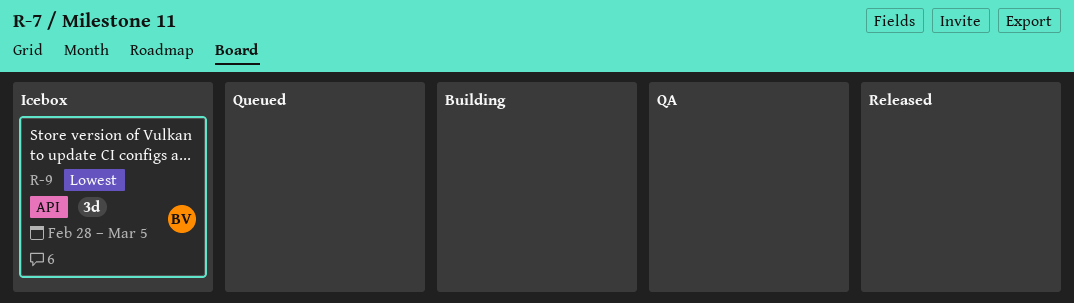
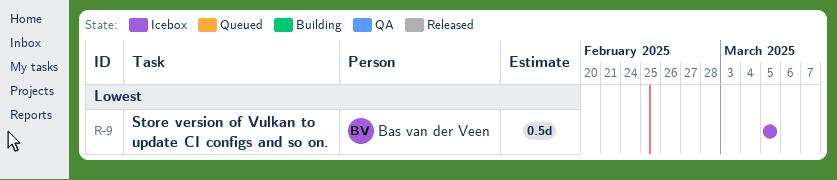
R-9, estimate: 3d -> 0.5d
R-9, start: Feb 28 -> Mar 5

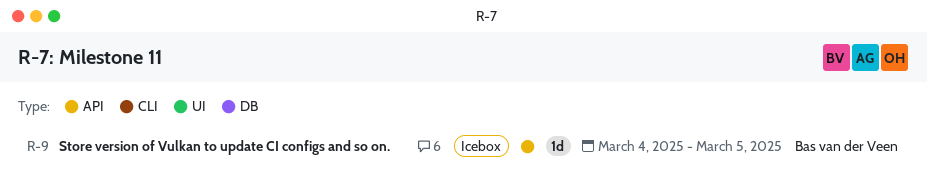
R-9, estimate: 0.5d -> 1d
R-9, start: Mar 5 -> Mar 4

